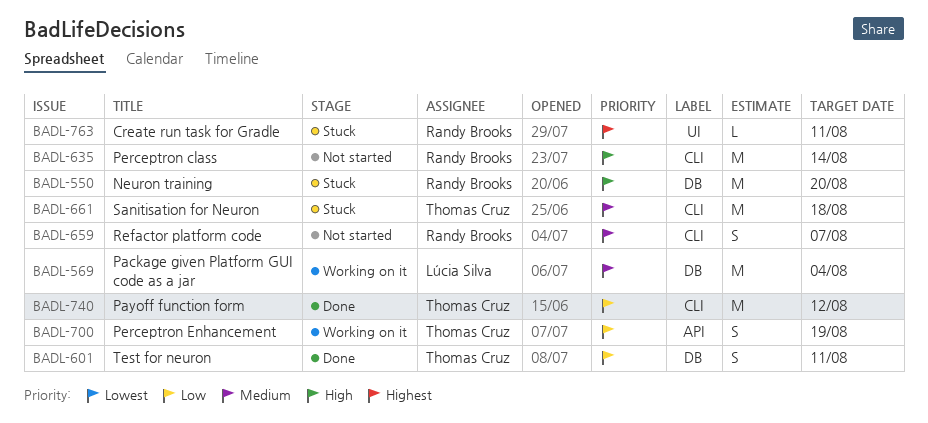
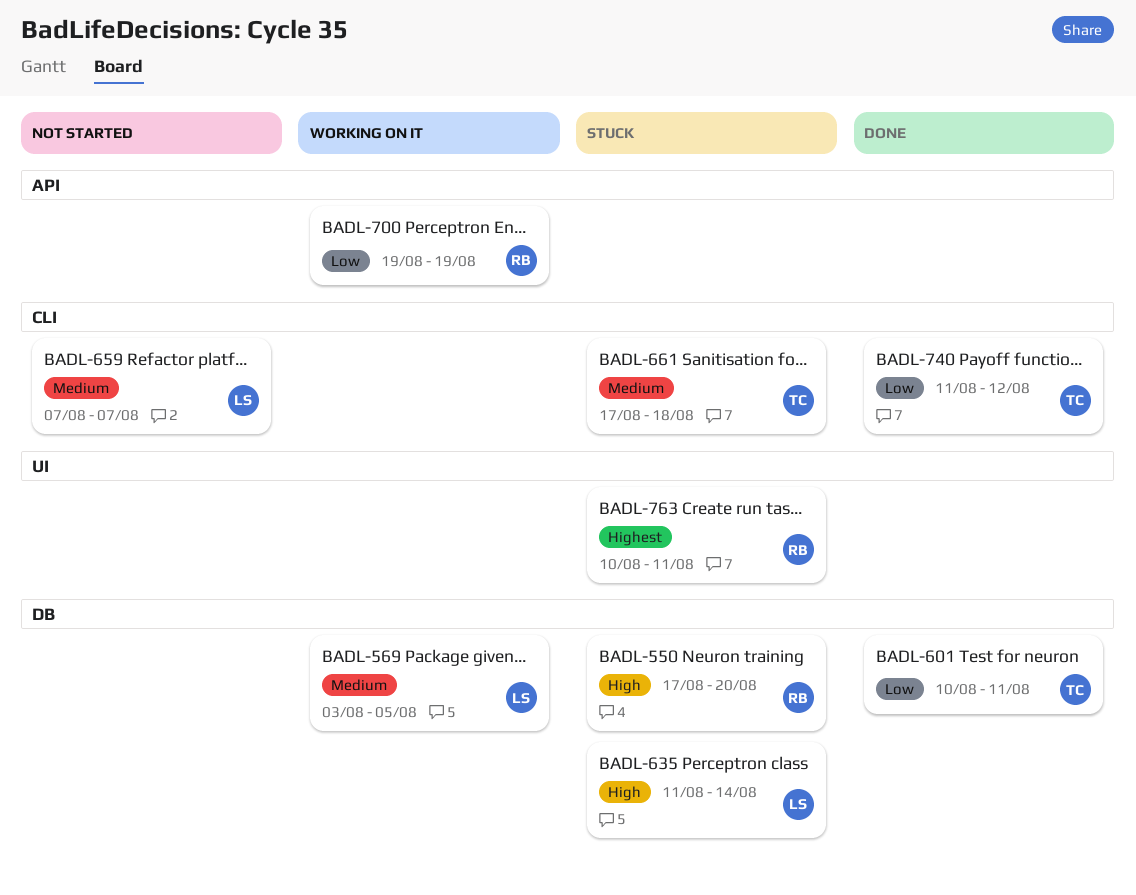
BADL-569, due: Aug 4 -> Aug 5
BADL-635, status: Not started -> Stuck
BADL-635, owner: Randy Brooks -> Lúcia Silva
BADL-635, label: CLI -> DB
BADL-659, owner: Randy Brooks -> Lúcia Silva
BADL-700, owner: Thomas Cruz -> Randy Brooks

